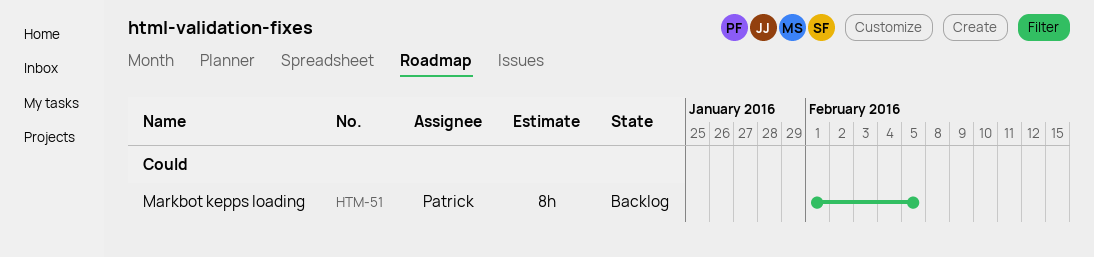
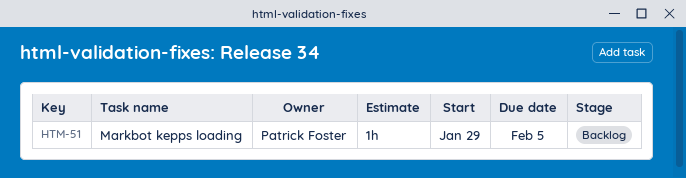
HTM-51, estimate: 8h -> 1h
HTM-51, start: Feb 1 -> Jan 29

